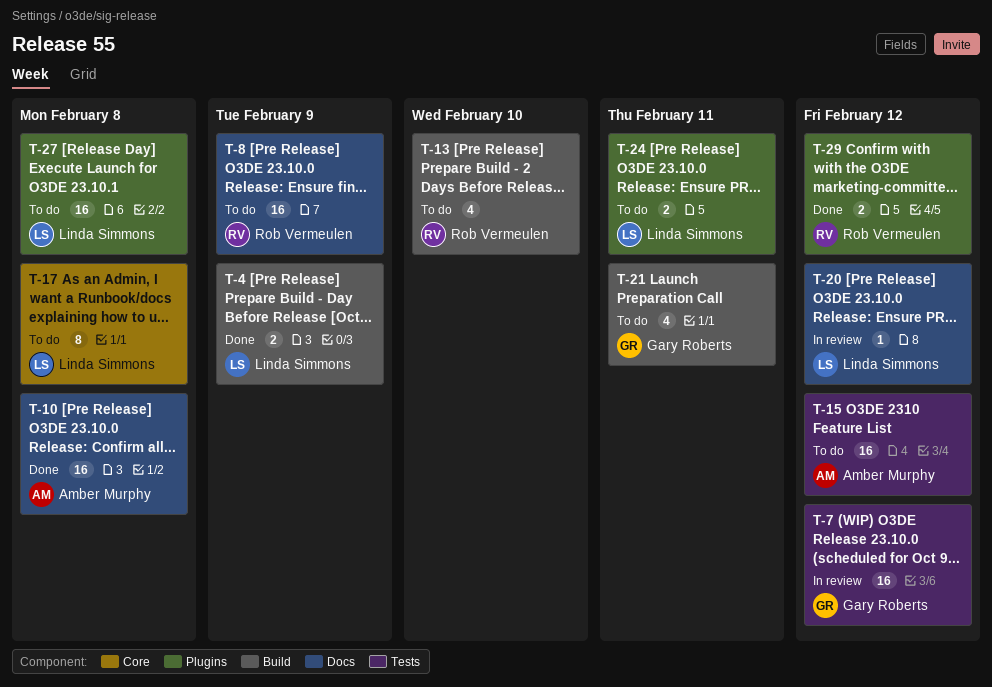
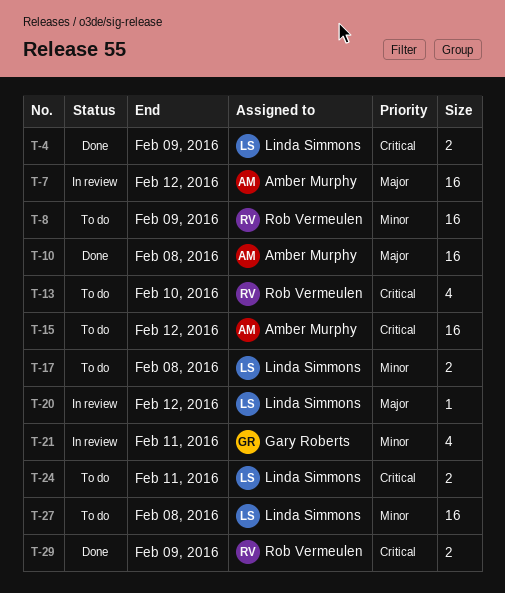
T-7, owner: Gary Roberts -> Amber Murphy
T-17, estimate: 8 -> 2
T-21, status: To do -> In review
T-29, due: Feb 12 -> Feb 9

